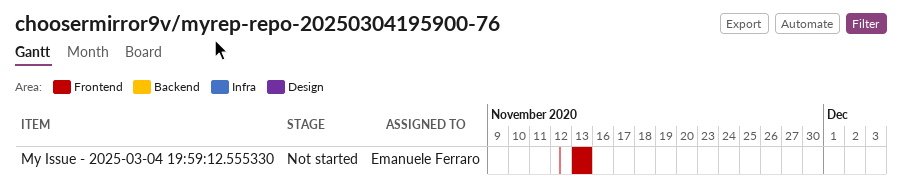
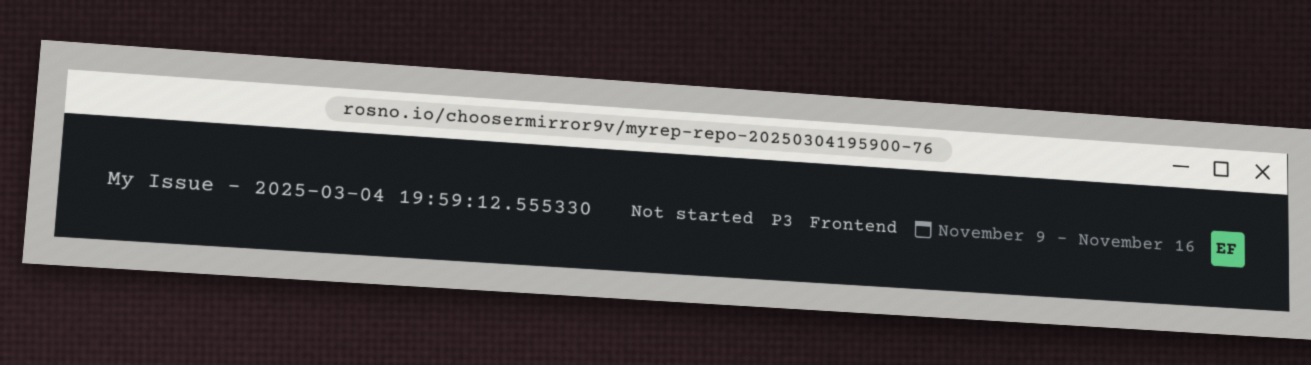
My Issue - 2025-03-04 19:59:12.555330, start: Nov 13 -> Nov 9
My Issue - 2025-03-04 19:59:12.555330, due: Nov 13 -> Nov 16

